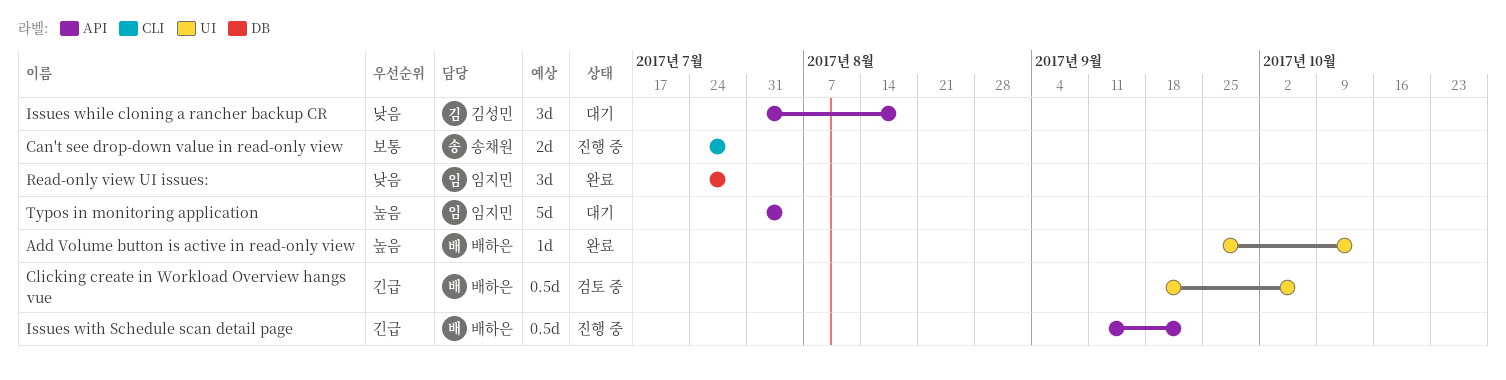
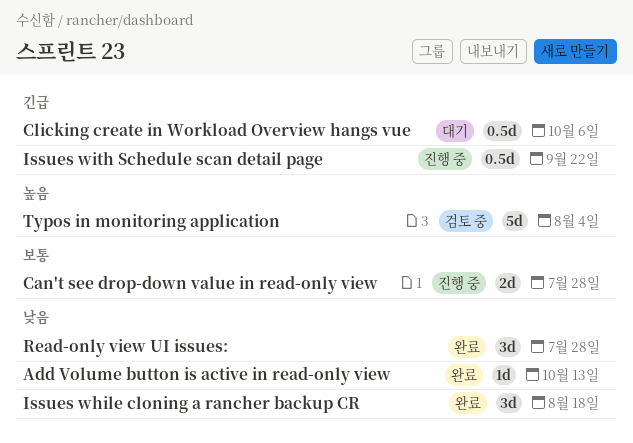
Add Volume button is active in read-only view, priority: 높음 -> 낮음
Clicking create in Workload Overview hangs vue, status: 검토 중 -> 대기
Issues while cloning a rancher backup CR, status: 대기 -> 완료
Typos in monitoring application, status: 대기 -> 검토 중

